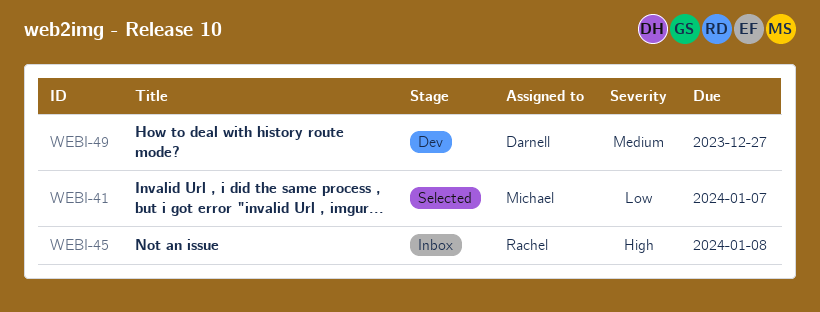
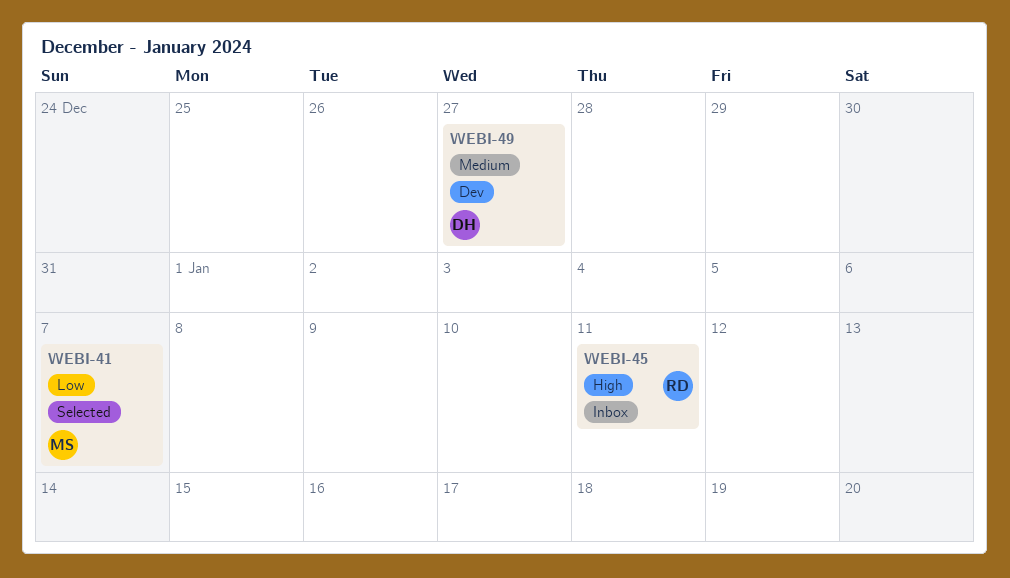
WEBI-45, due: Jan 8 -> Jan 11

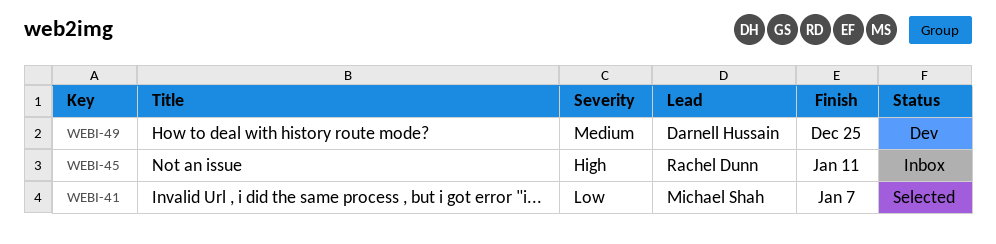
WEBI-49, due: Dec 27 -> Dec 25

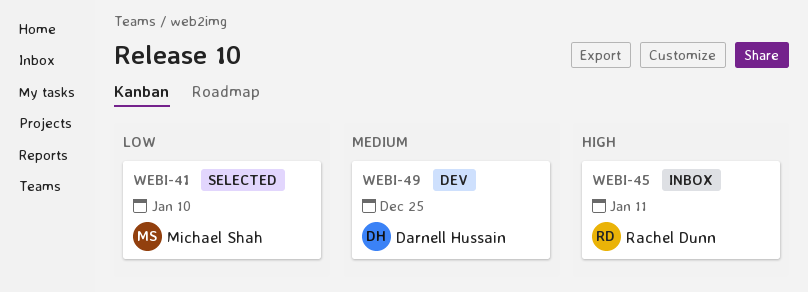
WEBI-41, due: Jan 7 -> Jan 10

